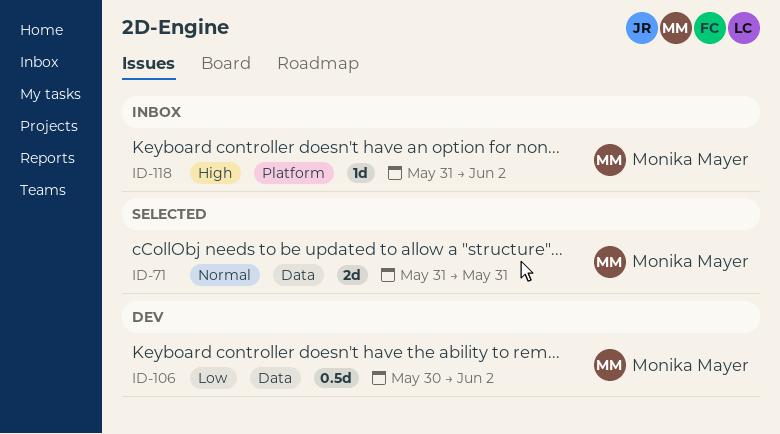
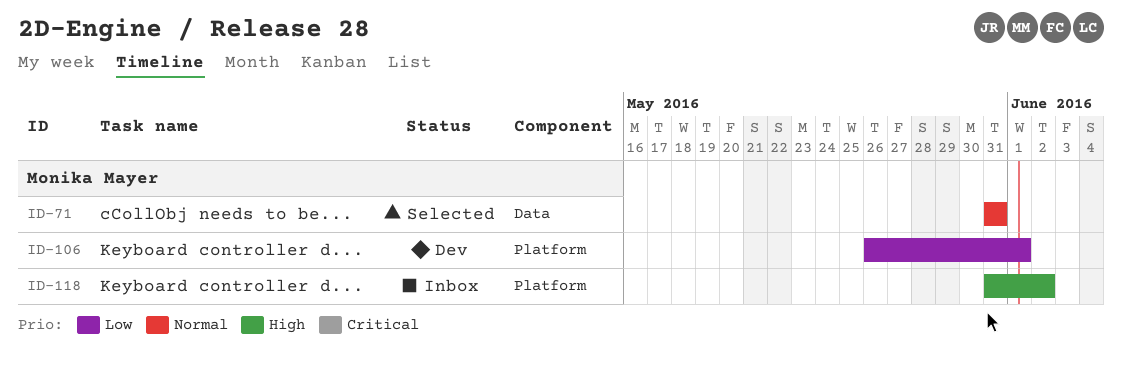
ID-106, label: Data -> Platform
ID-106, start: May 30 -> May 26
ID-106, due: Jun 2 -> Jun 1

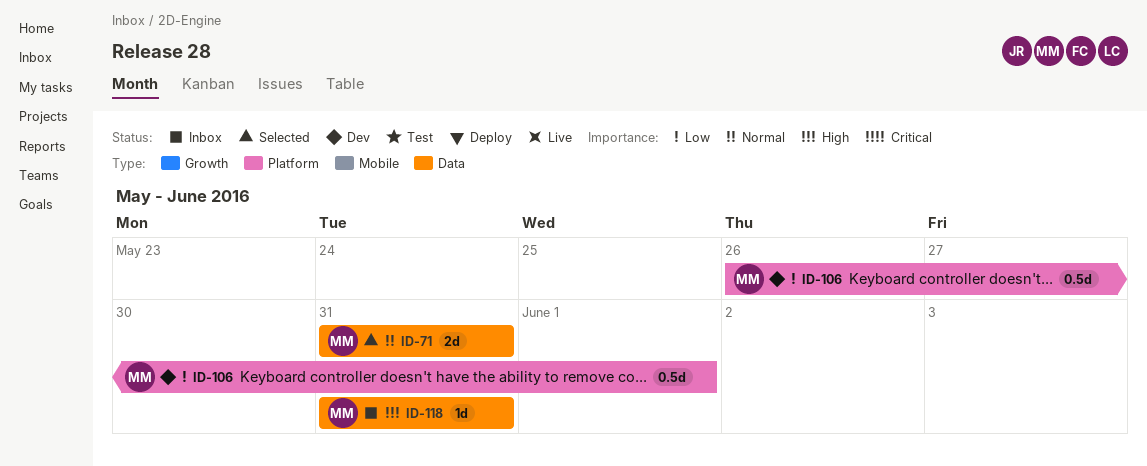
ID-118, label: Platform -> Data
ID-118, due: Jun 2 -> May 31

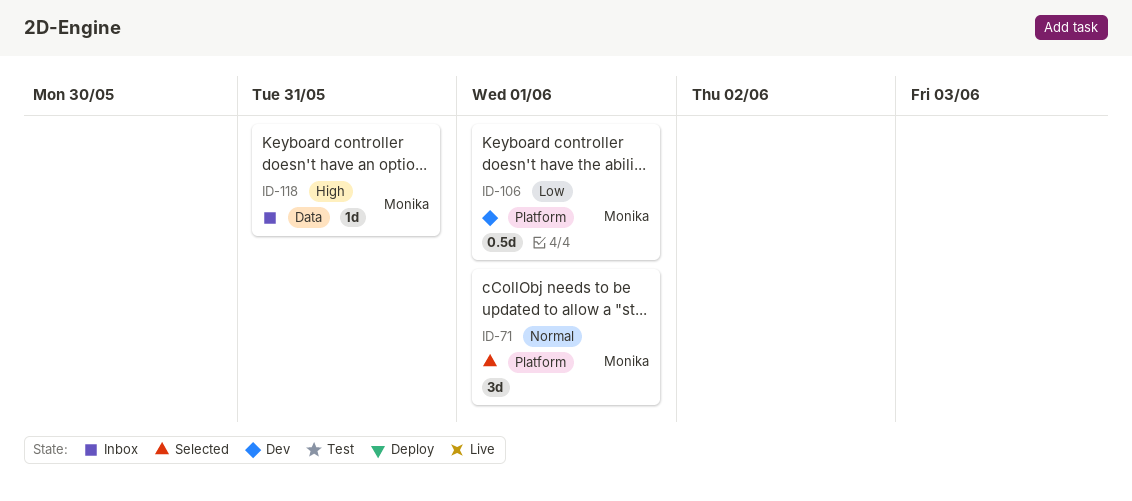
ID-71, label: Data -> Platform
ID-71, estimate: 2d -> 3d
ID-71, due: May 31 -> Jun 1

